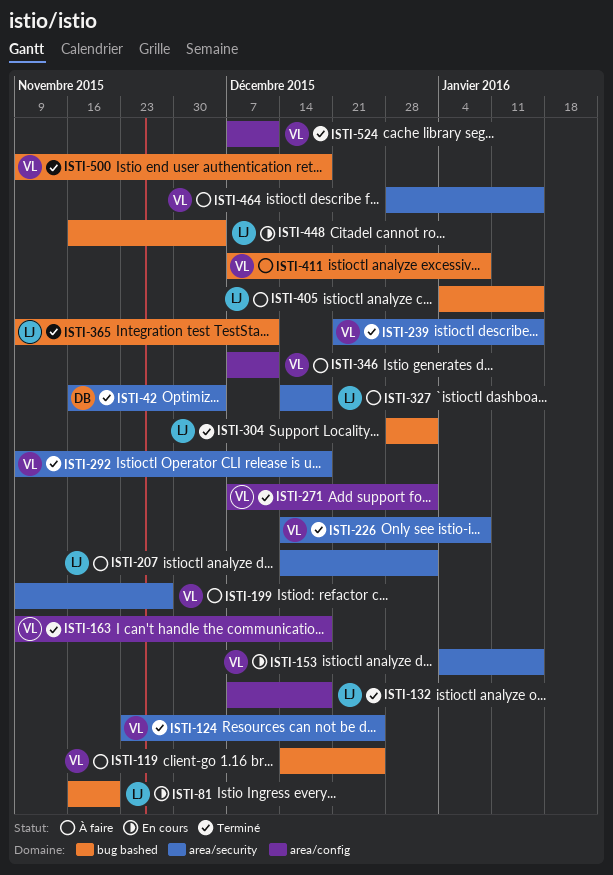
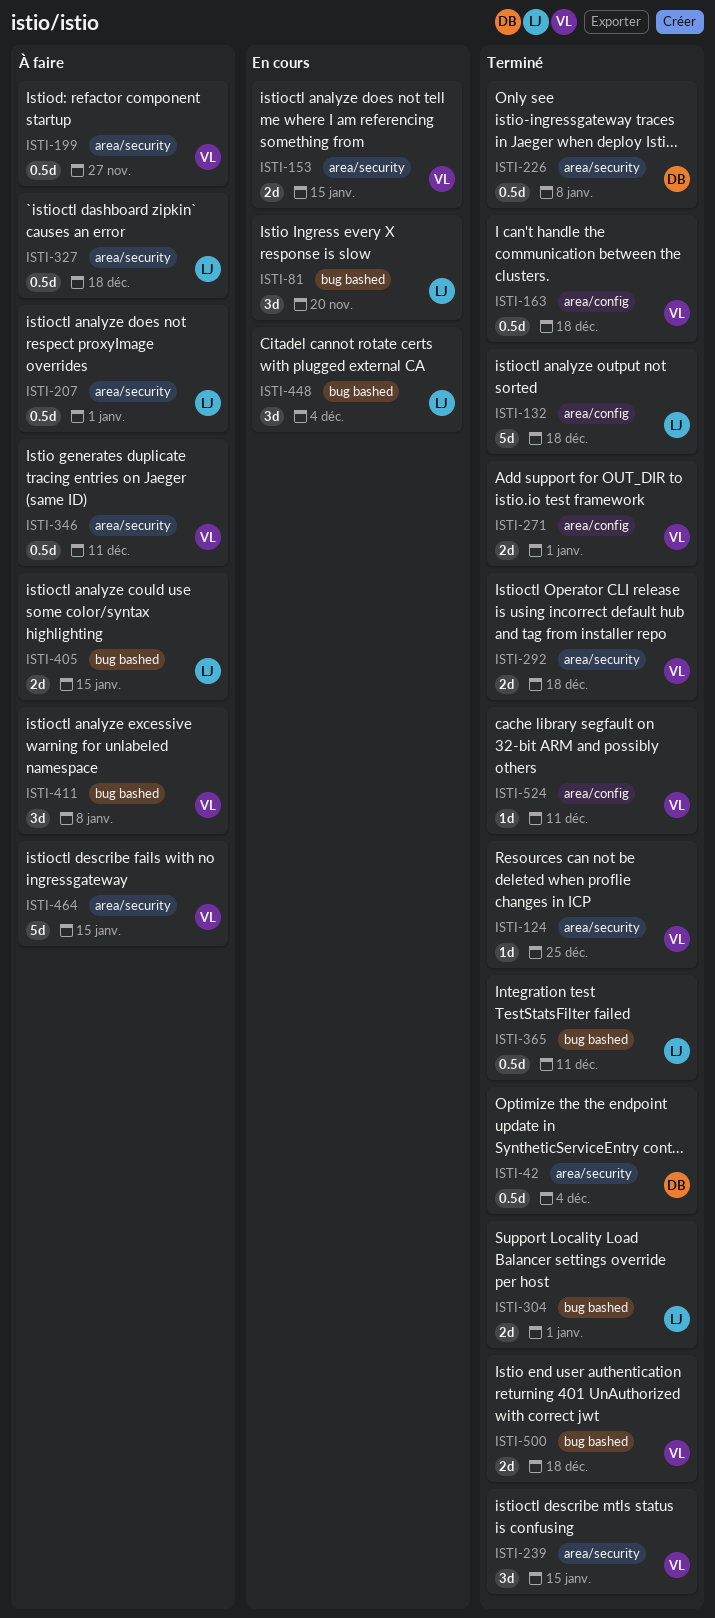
ISTI-119: present -> none
ISTI-226, owner: VL -> DB
ISTI-346, label: area/config -> area/security

